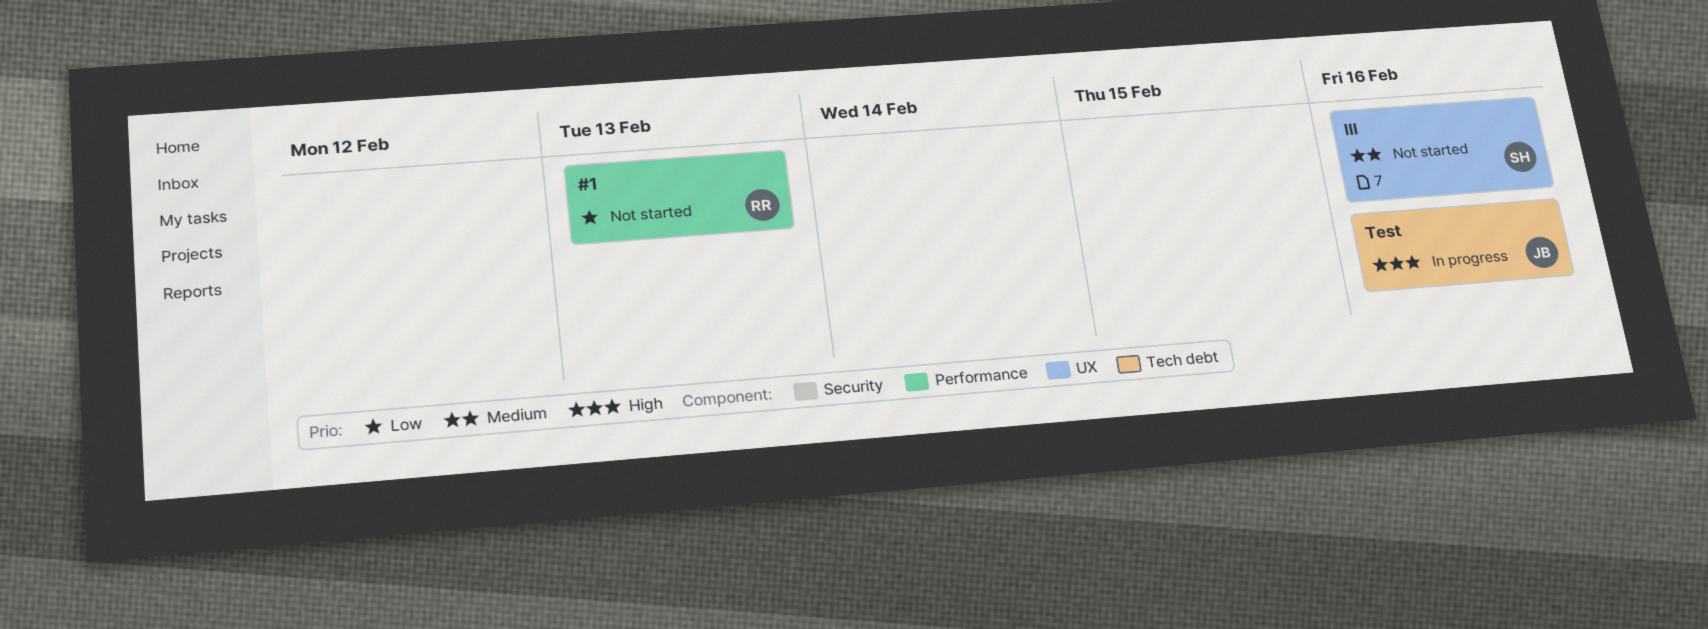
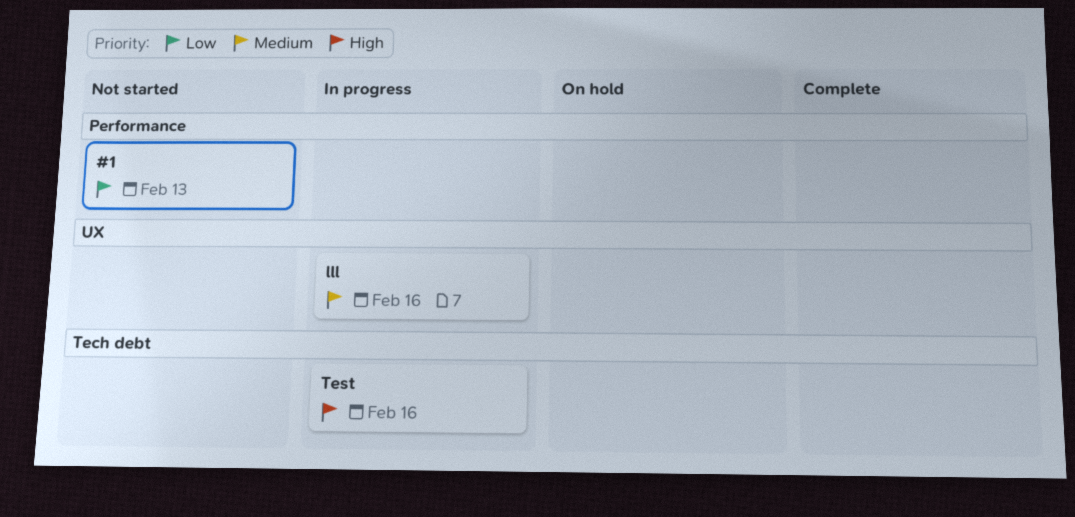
lll, status: Not started -> In progress

